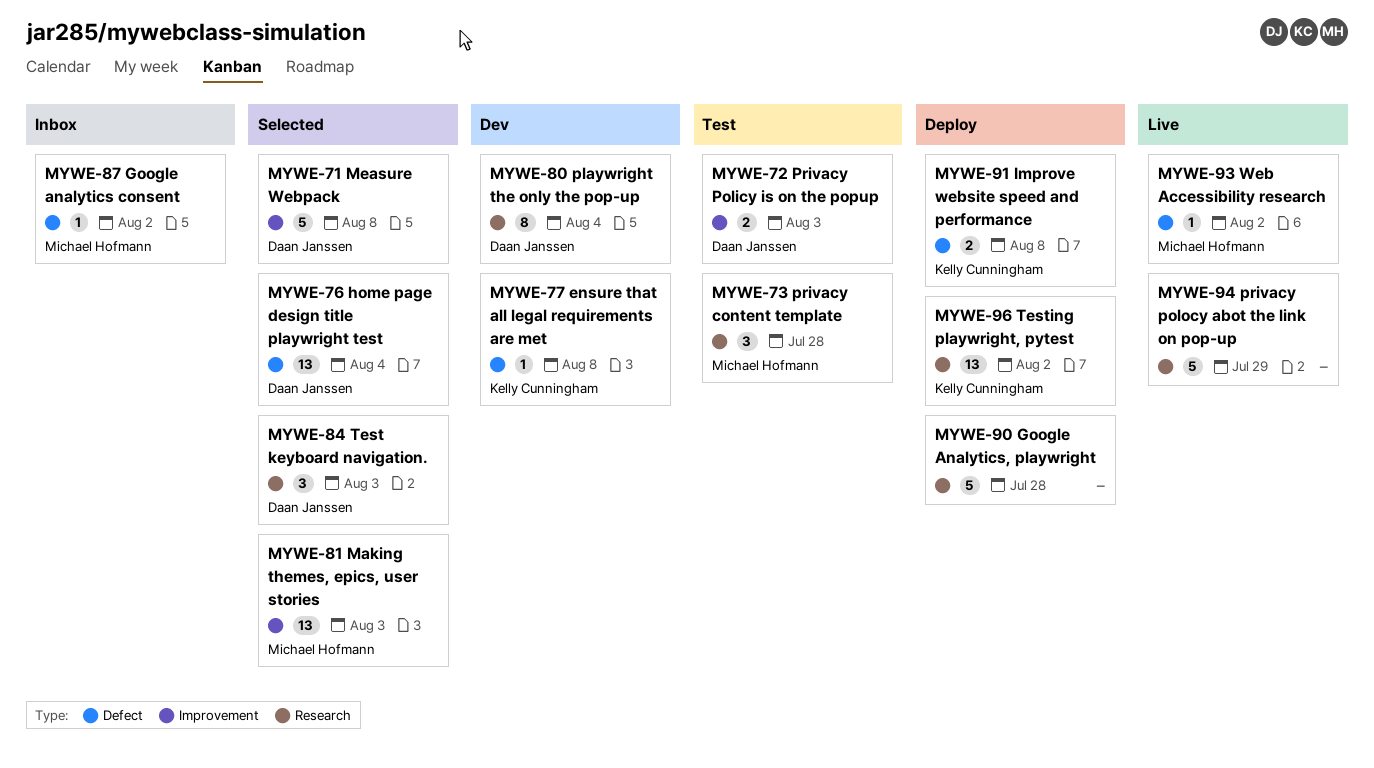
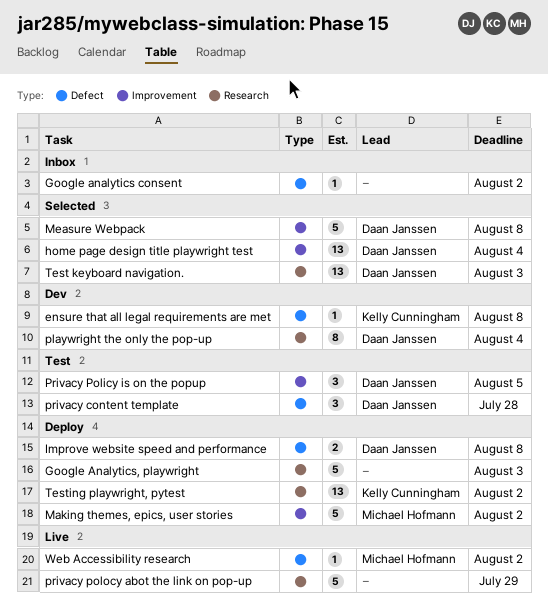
Google analytics consent, owner: Michael Hofmann -> none
Google Analytics, playwright, due: Jul 28 -> Aug 3
home page design title playwright test, label: Defect -> Improvement
Improve website speed and performance, owner: Kelly Cunningham -> Daan Janssen
Making themes, epics, user stories, status: Selected -> Deploy
Making themes, epics, user stories, estimate: 13 -> 5
Making themes, epics, user stories, due: Aug 3 -> Aug 2
privacy content template, owner: Michael Hofmann -> Daan Janssen
privacy content template, label: Research -> Defect
Privacy Policy is on the popup, estimate: 2 -> 3
Privacy Policy is on the popup, due: Aug 3 -> Aug 5
Test keyboard navigation., estimate: 3 -> 13

